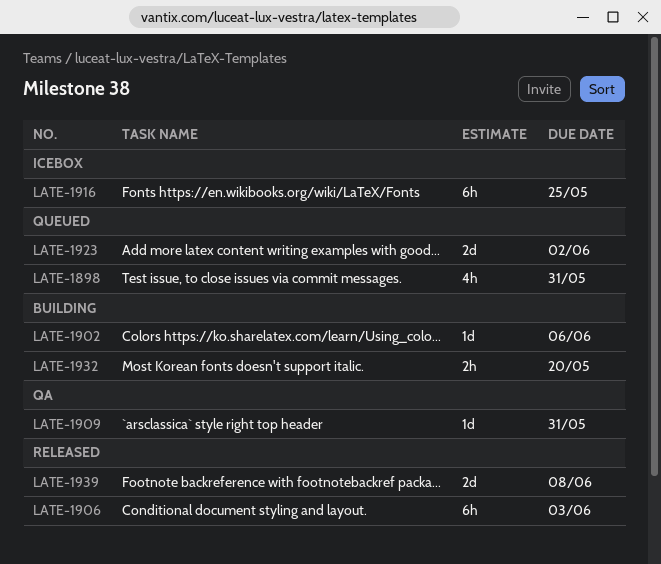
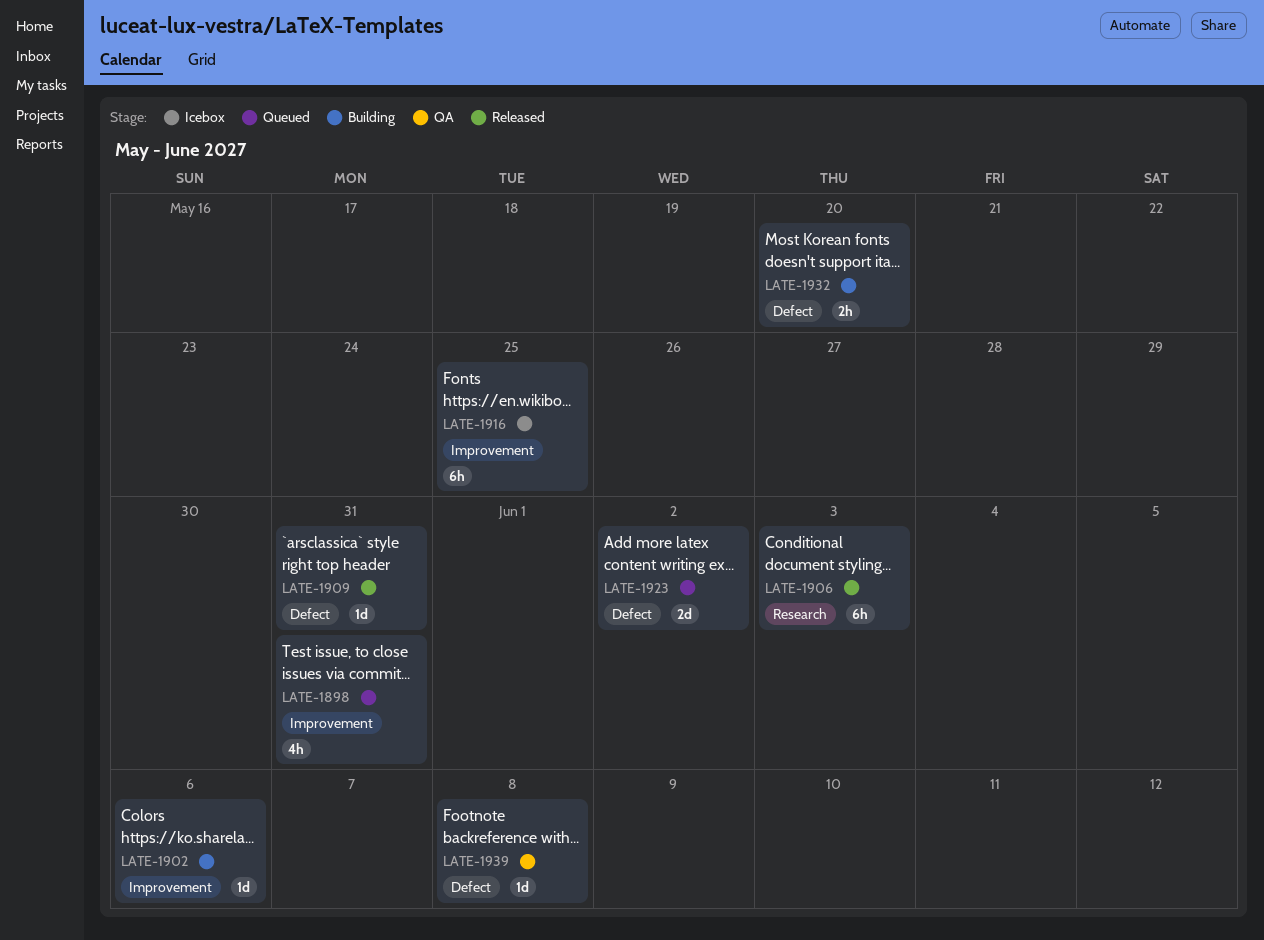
LATE-1909, status: QA -> Released
LATE-1939, status: Released -> QA
LATE-1939, estimate: 2d -> 1d

